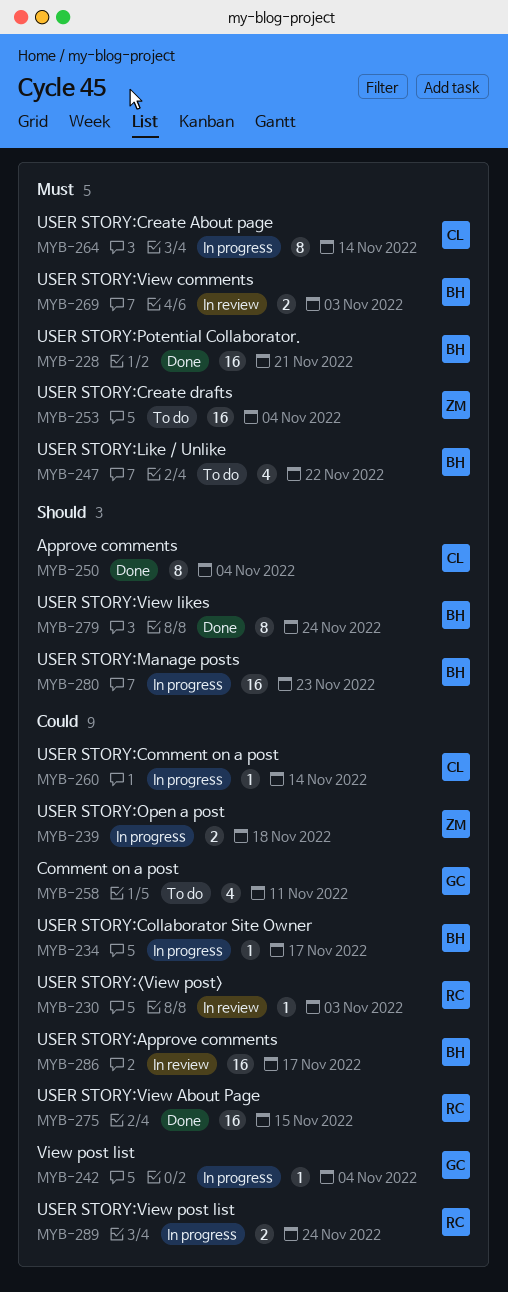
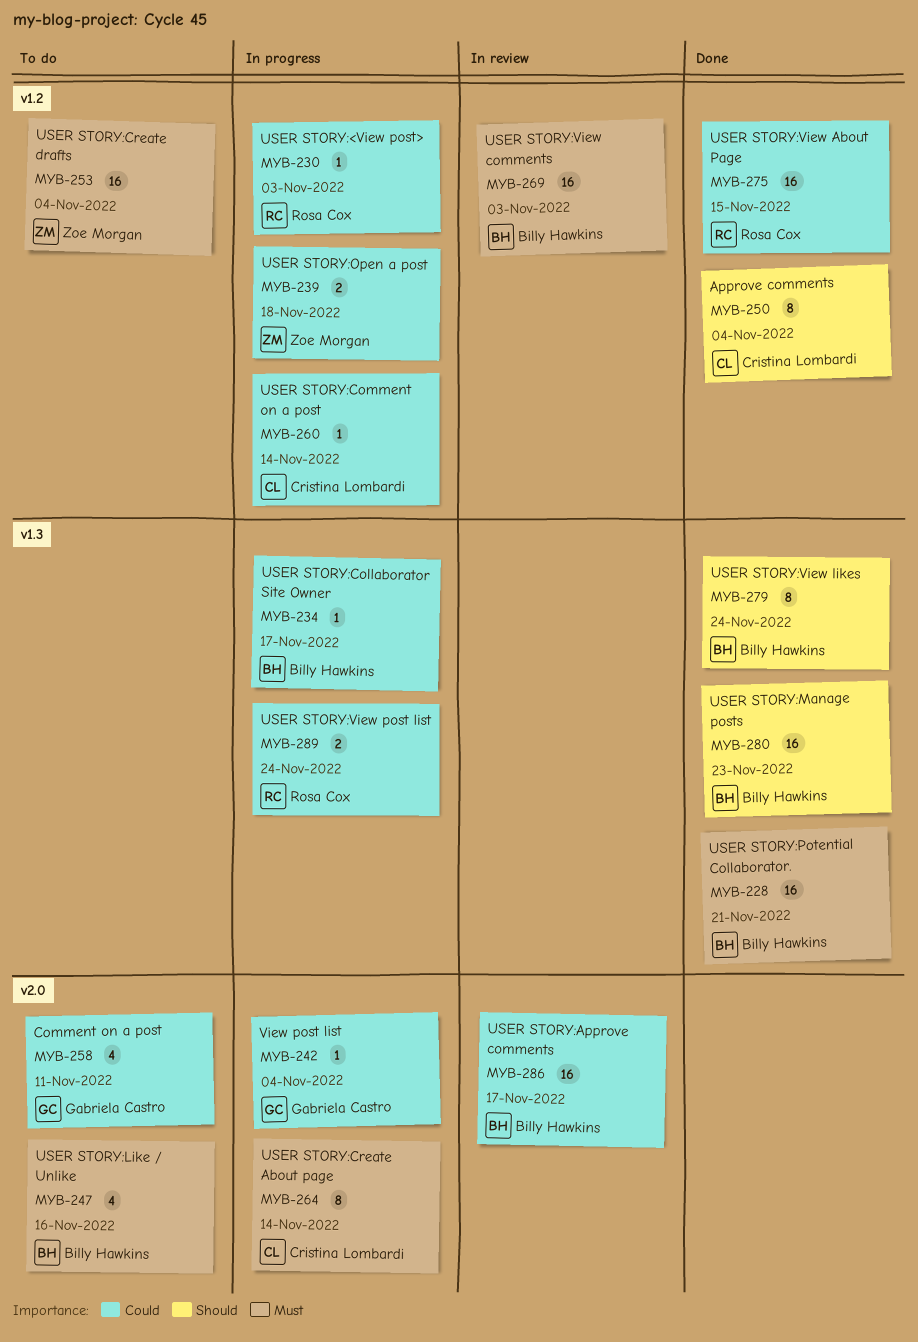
MYB-230, status: In review -> In progress
MYB-247, due: Nov 22 -> Nov 16
MYB-269, estimate: 2 -> 16
MYB-280, status: In progress -> Done

